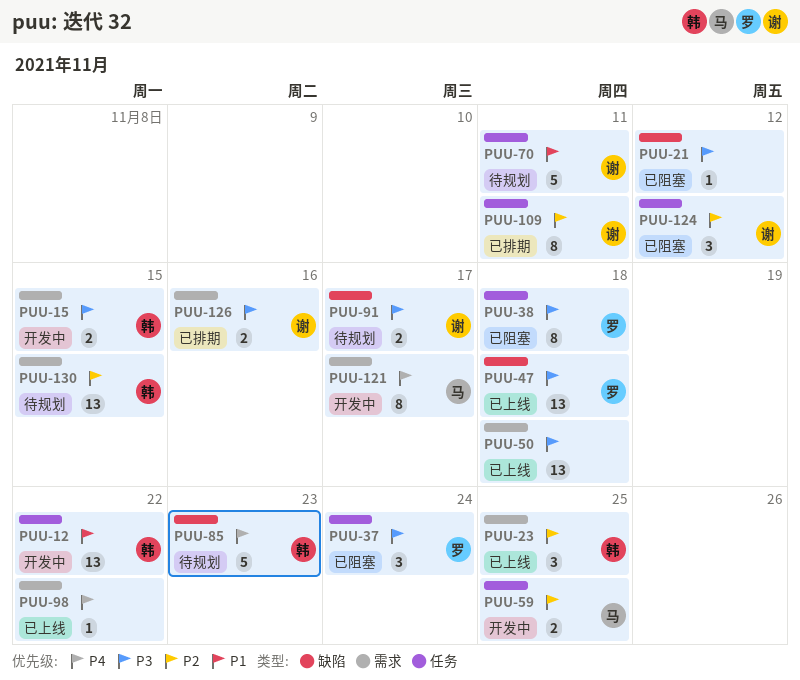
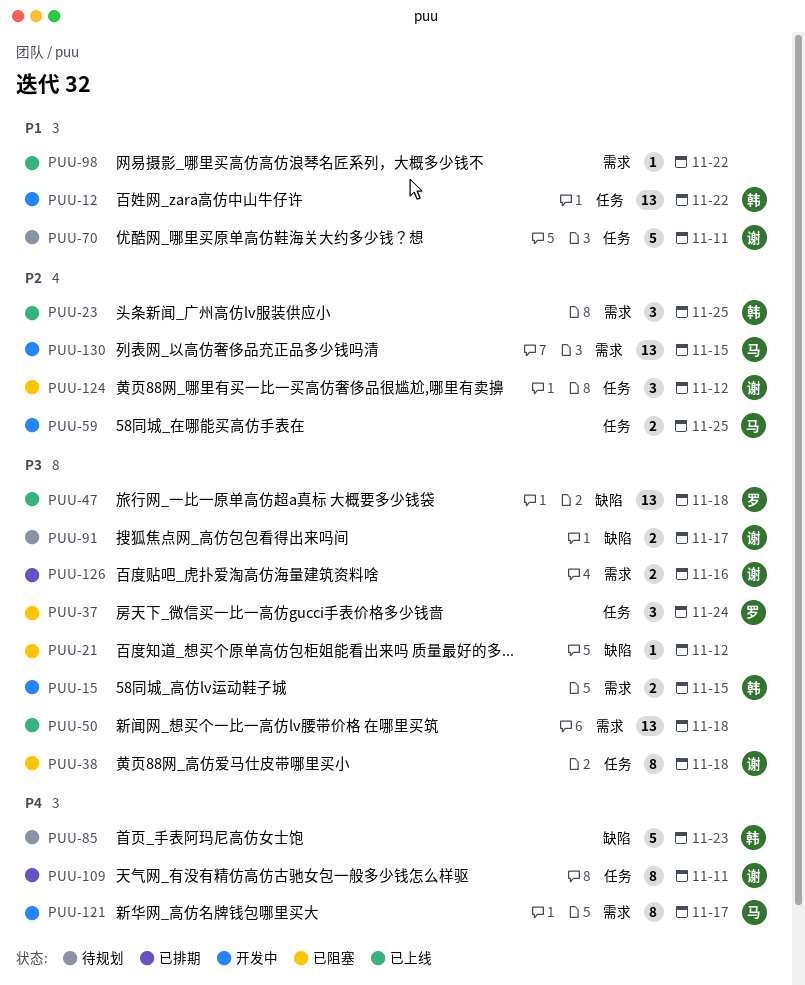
PUU-38, owner: 罗 -> 谢
PUU-98, priority: P4 -> P1
PUU-109, priority: P2 -> P4
PUU-130, status: 待规划 -> 开发中
PUU-130, owner: 韩 -> 马

